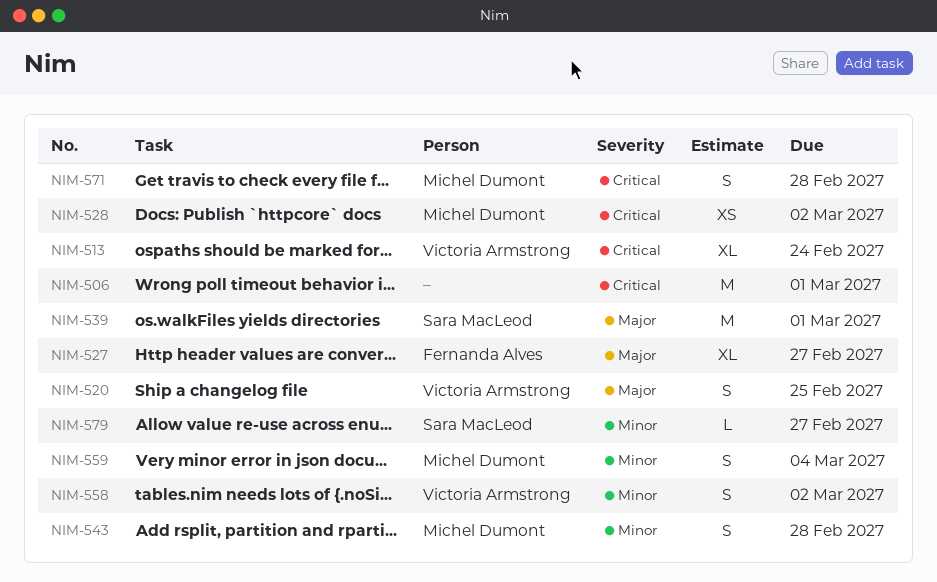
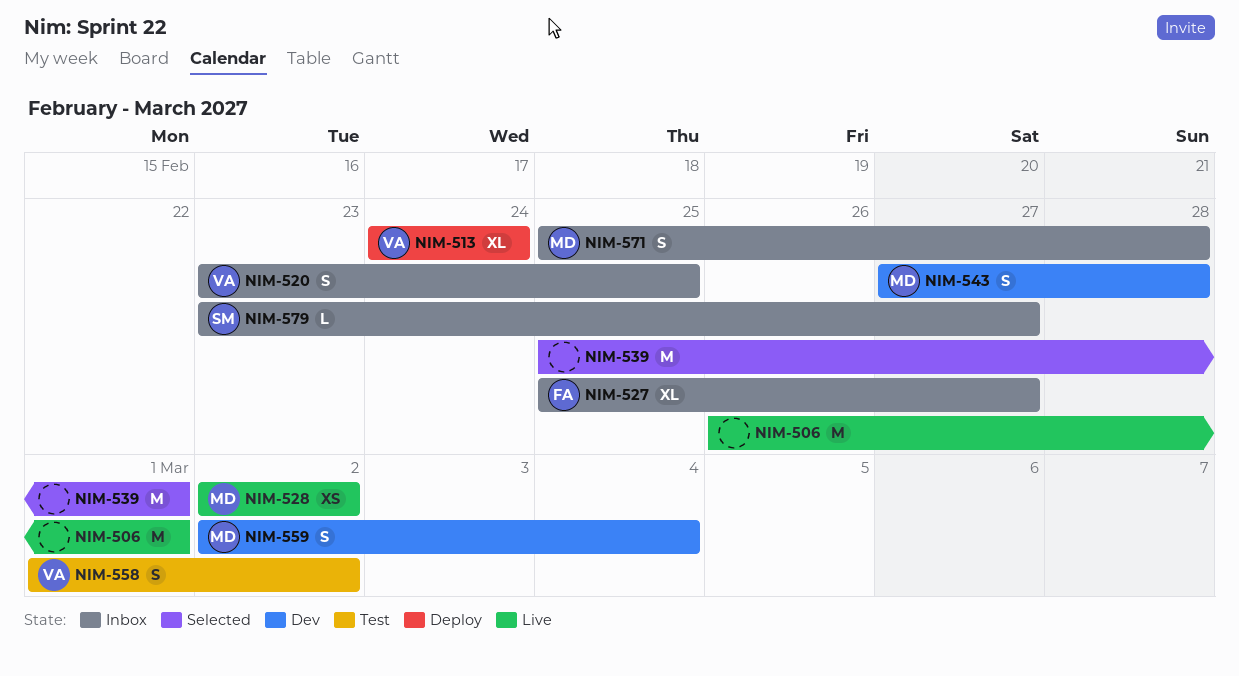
NIM-539, owner: Sara MacLeod -> none

